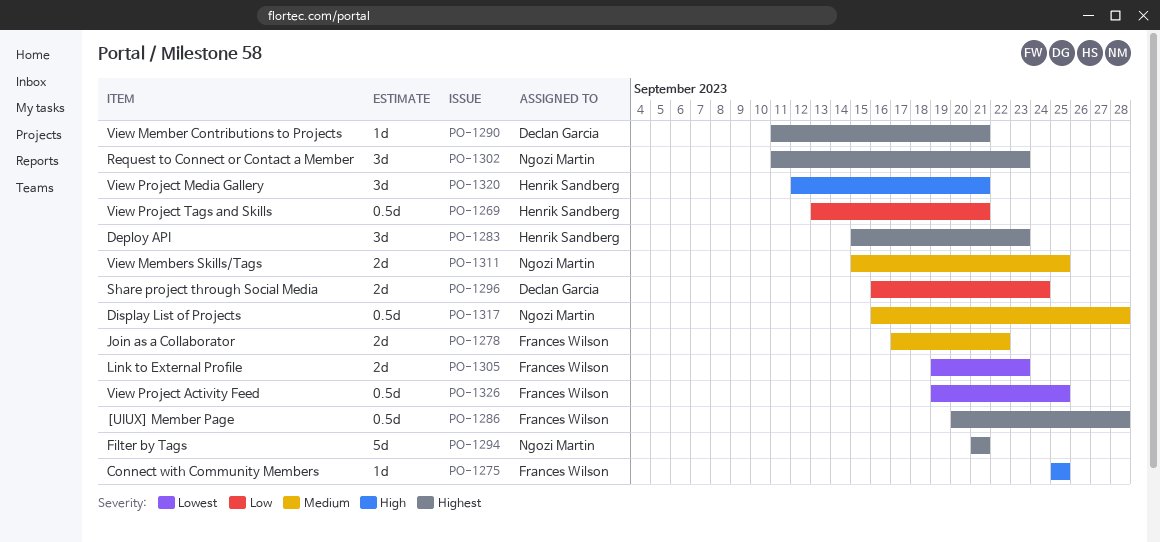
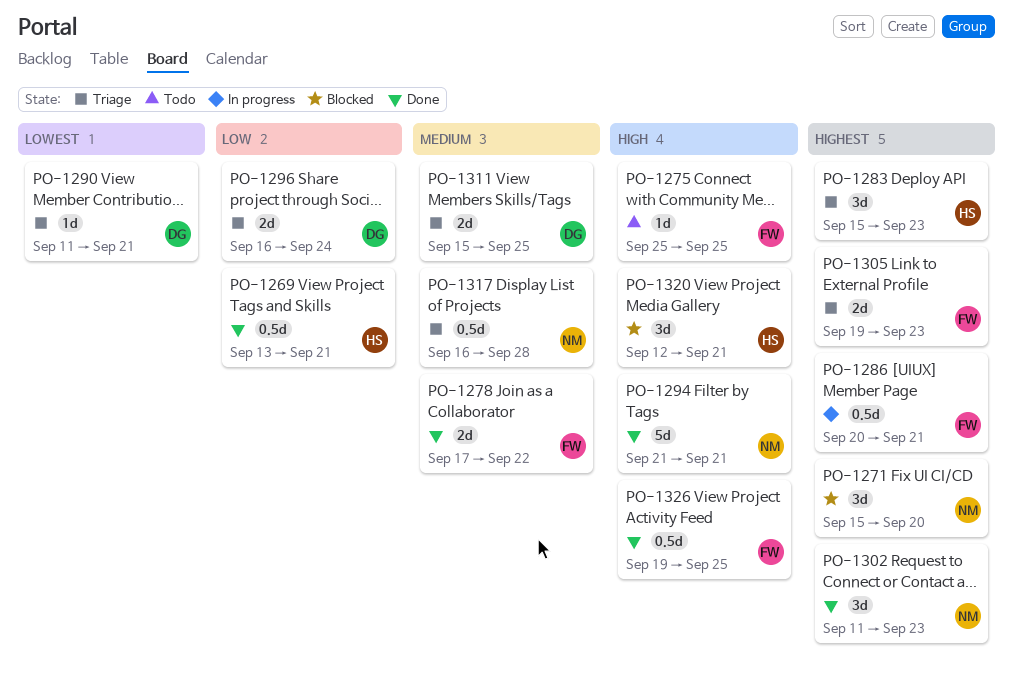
PO-1271: none -> present
PO-1286, due: Sep 28 -> Sep 21
PO-1290, priority: Highest -> Lowest
PO-1294, priority: Highest -> High
PO-1305, priority: Lowest -> Highest
PO-1311, owner: Ngozi Martin -> Declan Garcia
PO-1326, priority: Lowest -> High

